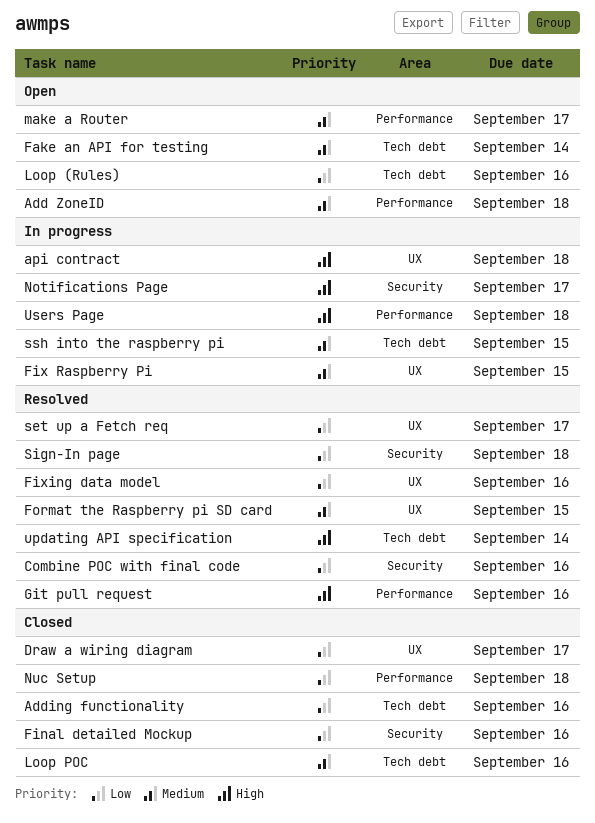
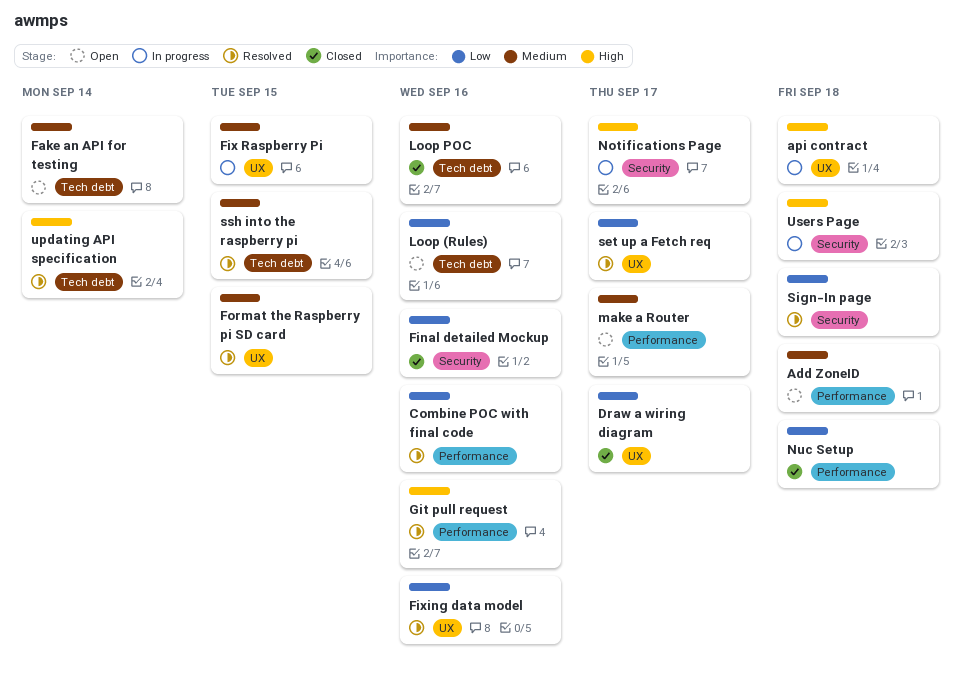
Adding functionality: present -> none
Combine POC with final code, label: Security -> Performance
ssh into the raspberry pi, status: In progress -> Resolved
Users Page, label: Performance -> Security

